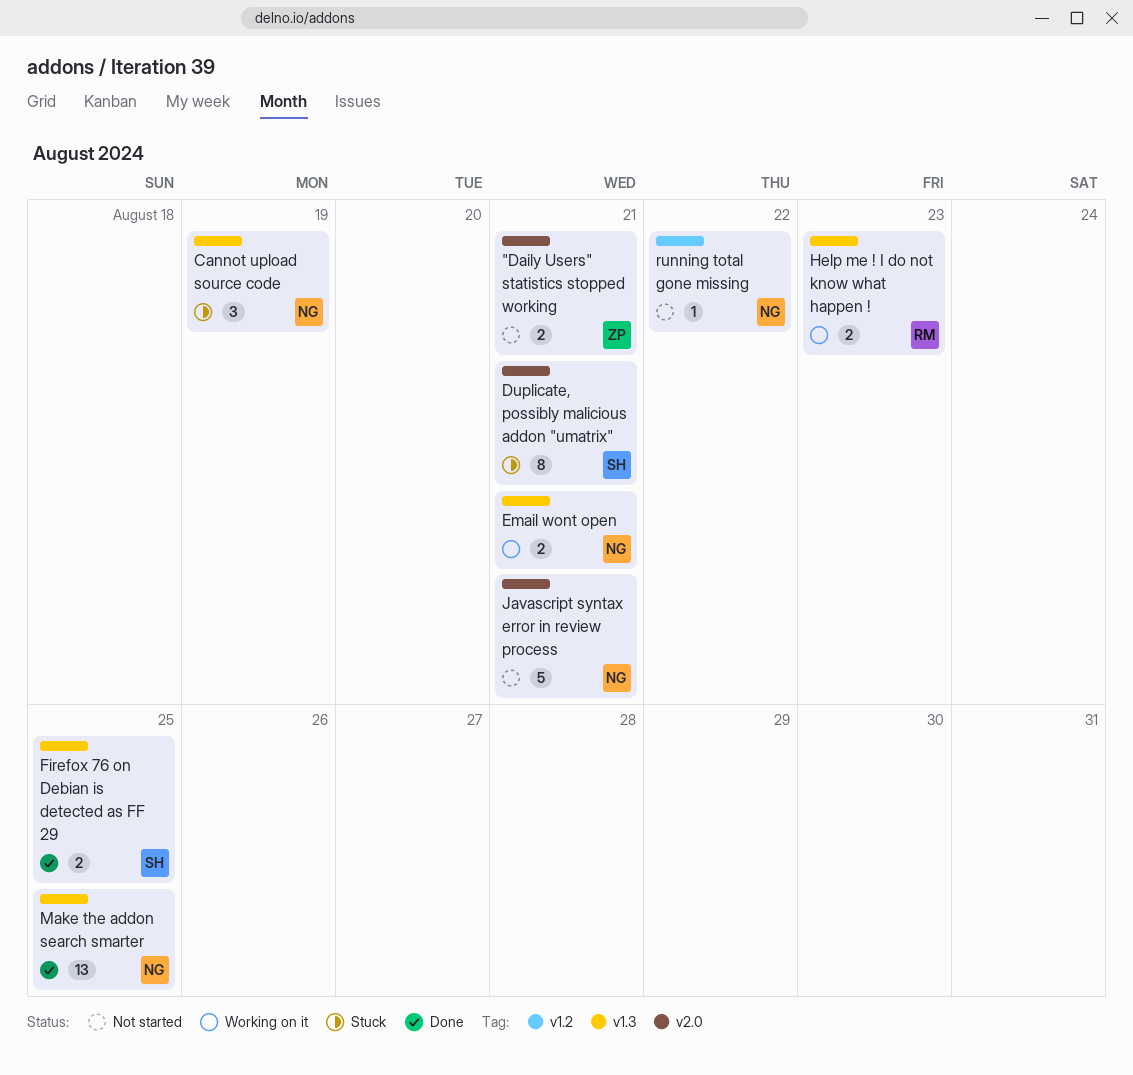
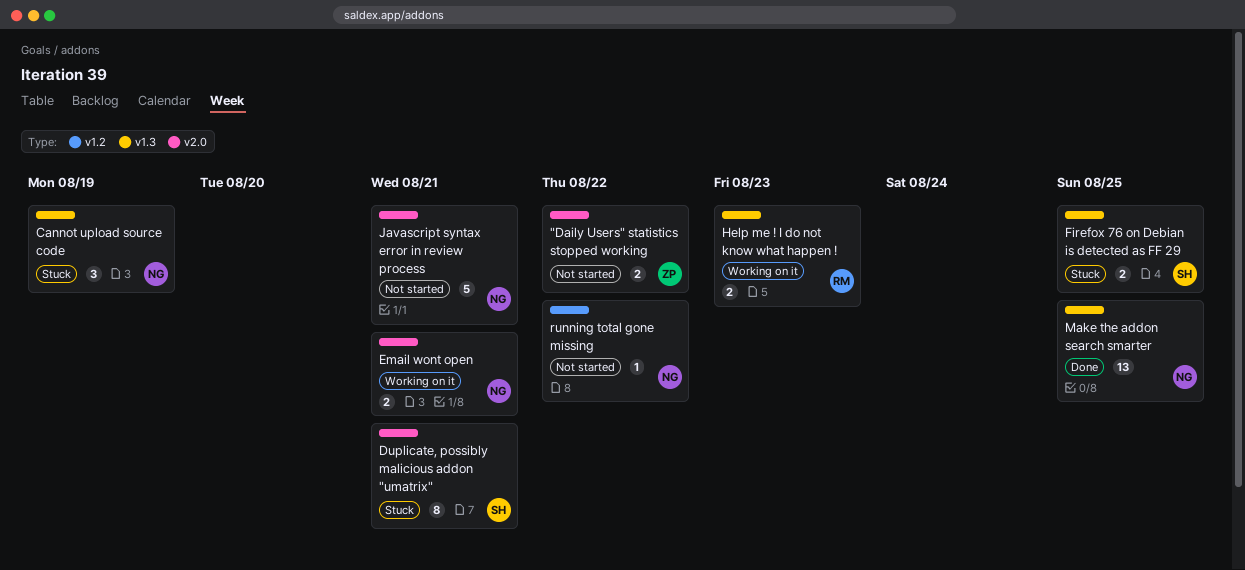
"Daily Users" statistics stopped working, due: Aug 21 -> Aug 22
Email wont open, label: v1.3 -> v2.0
Firefox 76 on Debian is detected as FF 29, status: Done -> Stuck

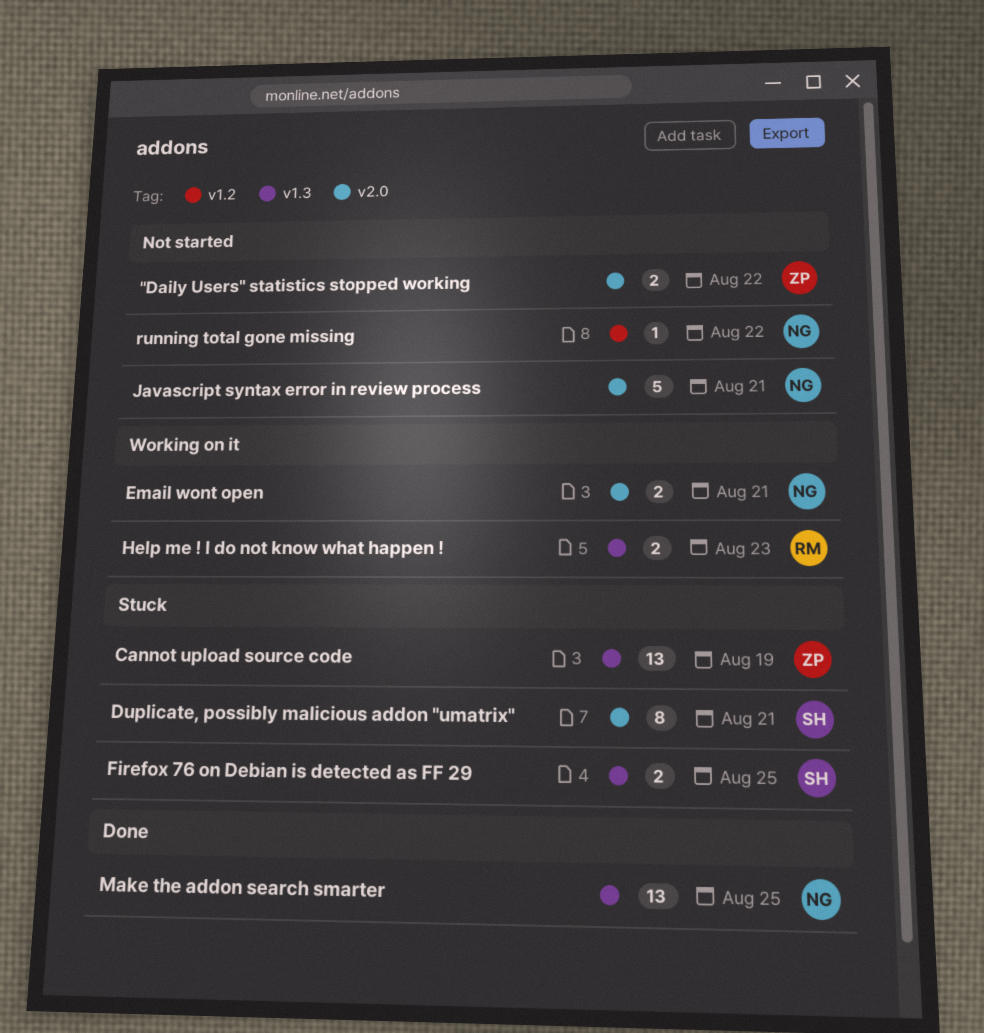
Cannot upload source code, owner: NG -> ZP
Cannot upload source code, estimate: 3 -> 13

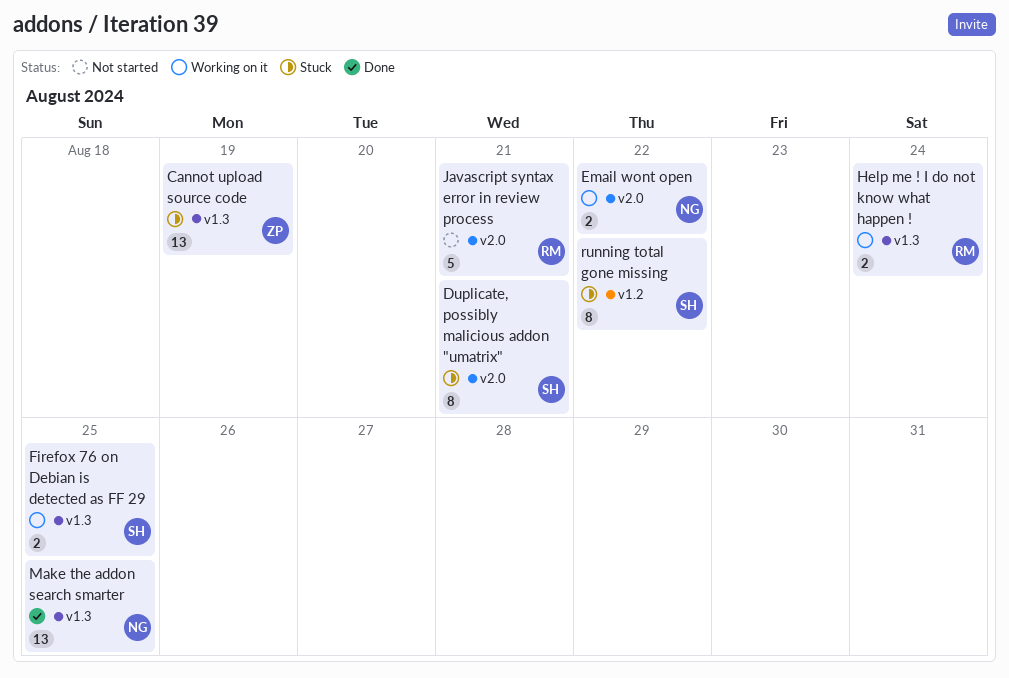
"Daily Users" statistics stopped working: present -> none
Email wont open, due: Aug 21 -> Aug 22
Firefox 76 on Debian is detected as FF 29, status: Stuck -> Working on it
Help me ! I do not know what happen !, due: Aug 23 -> Aug 24
Javascript syntax error in review process, owner: NG -> RM
running total gone missing, status: Not started -> Stuck
running total gone missing, owner: NG -> SH
running total gone missing, estimate: 1 -> 8

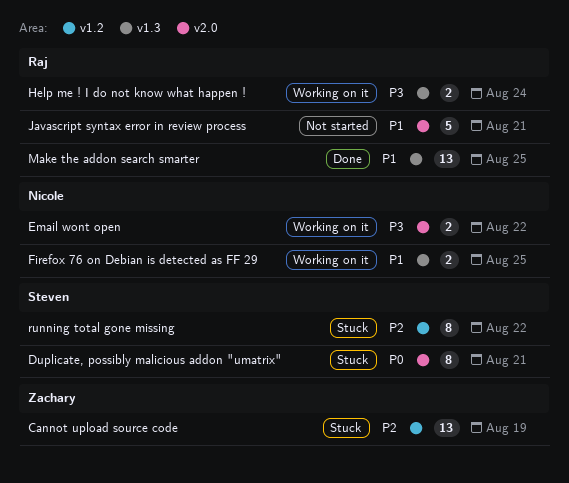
Cannot upload source code, label: v1.3 -> v1.2
Firefox 76 on Debian is detected as FF 29, owner: Steven -> Nicole
Make the addon search smarter, owner: Nicole -> Raj

